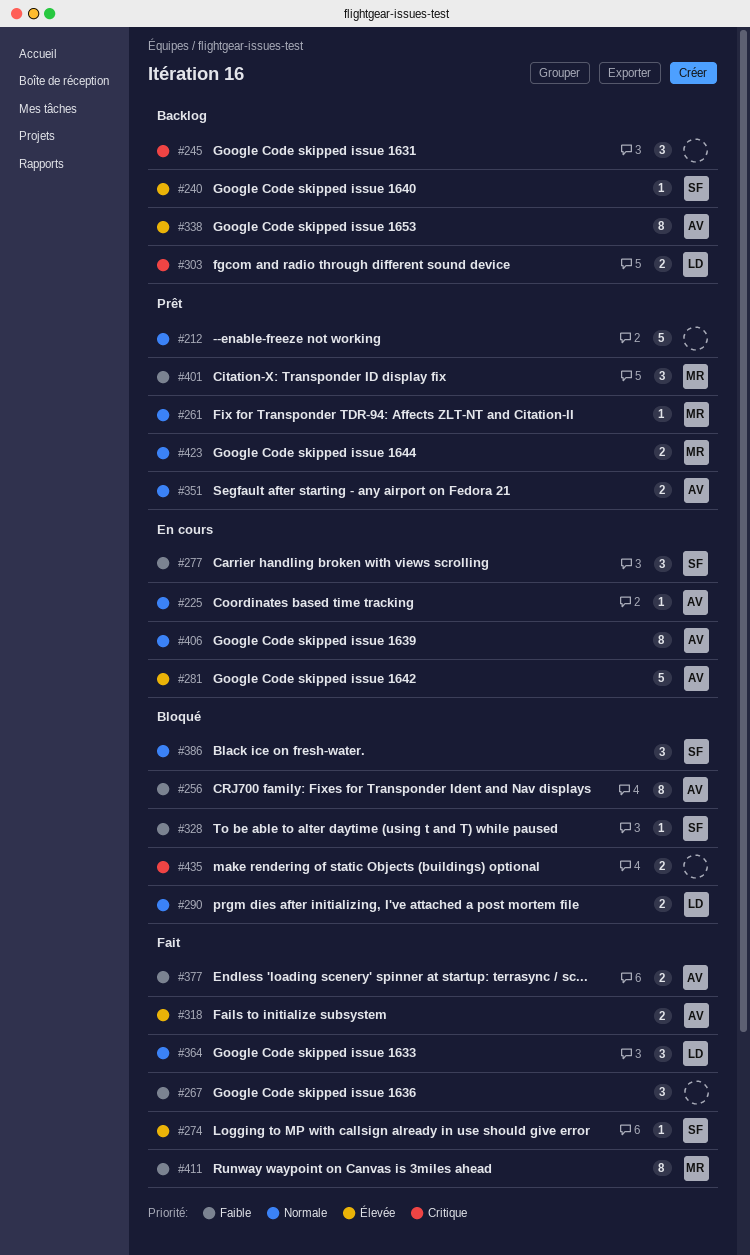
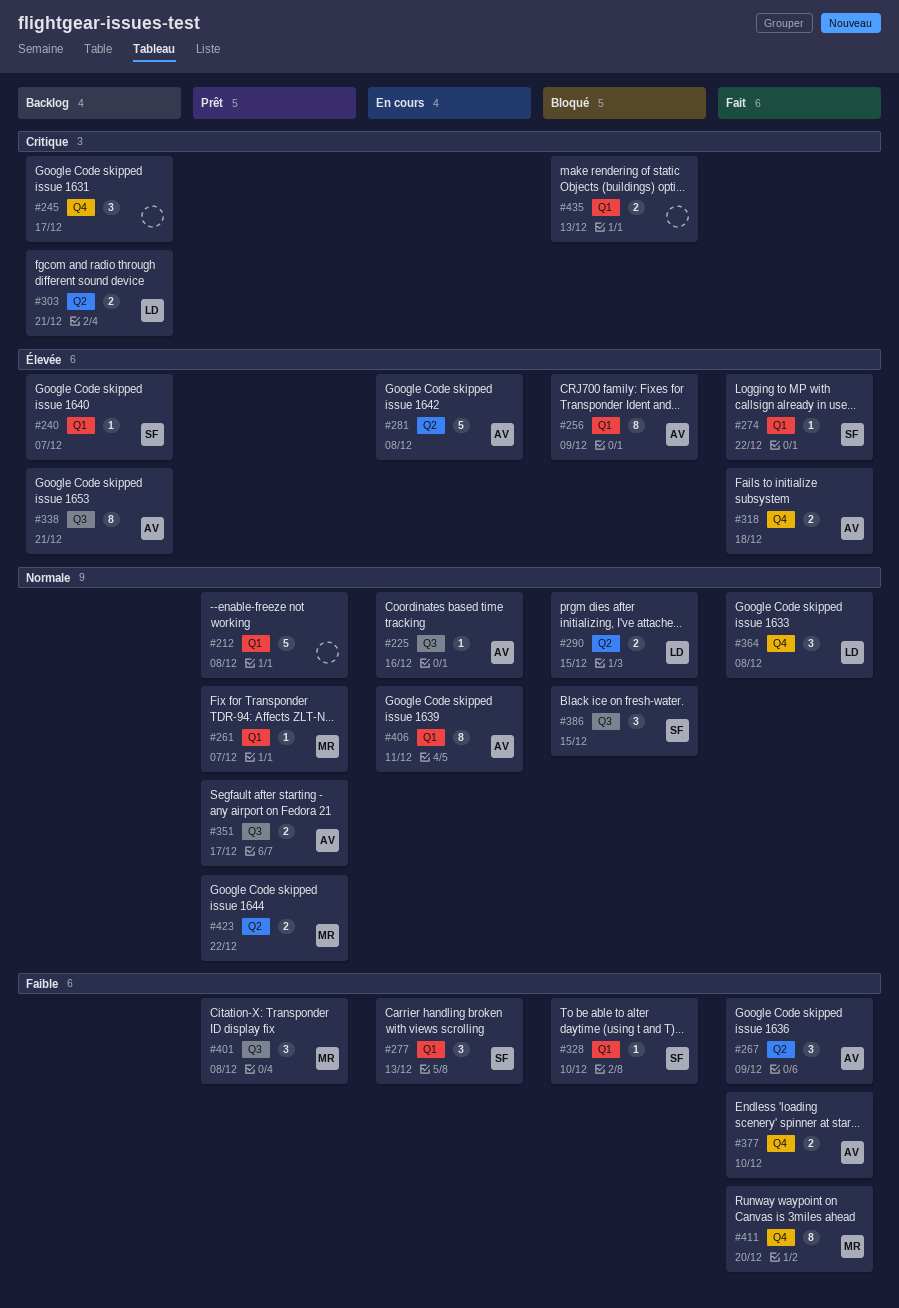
#256, priority: Faible -> Élevée
#267, owner: none -> AV

